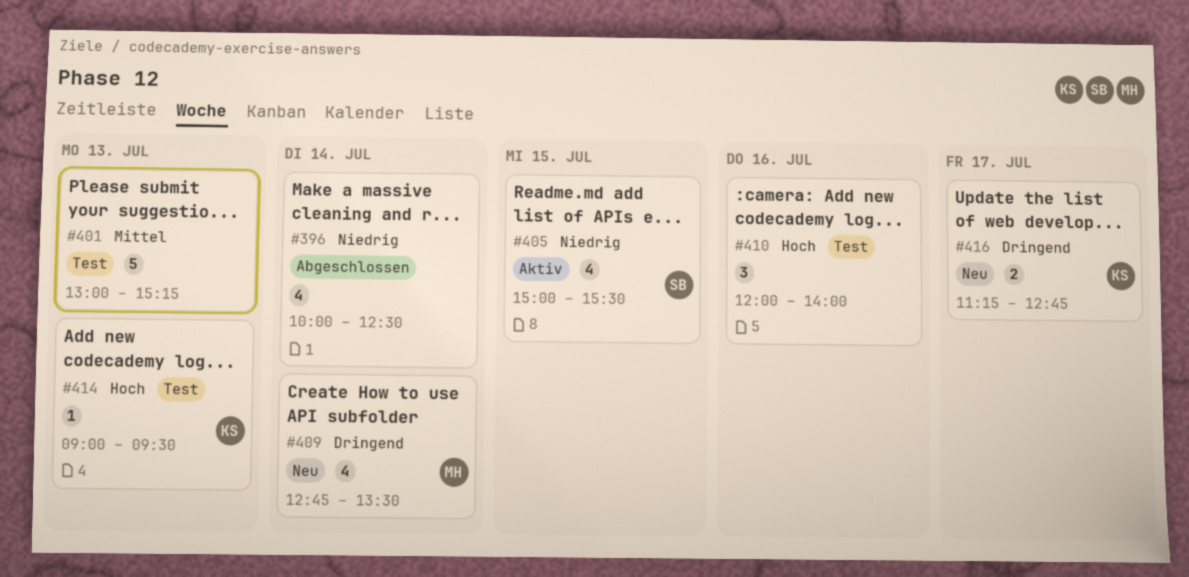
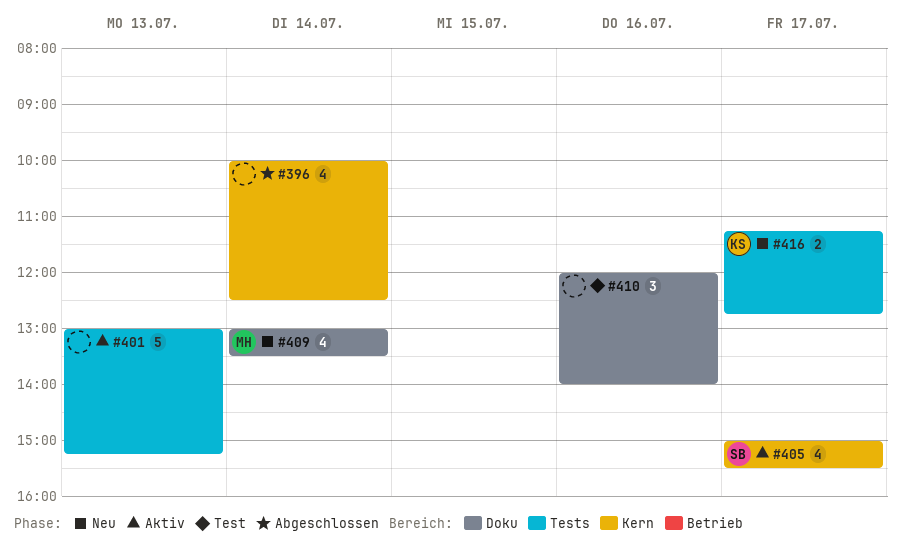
#401, status: Test -> Aktiv
#405, day: Jul 15 -> Jul 17
#409, begins: 12:45 -> 13:00
#414: present -> none

